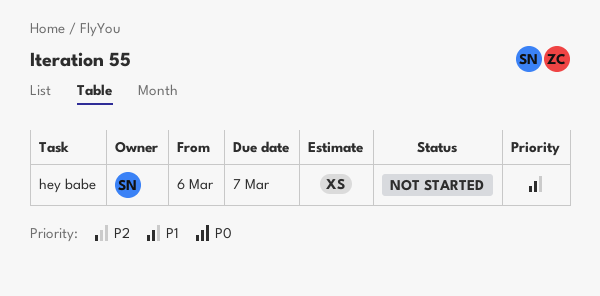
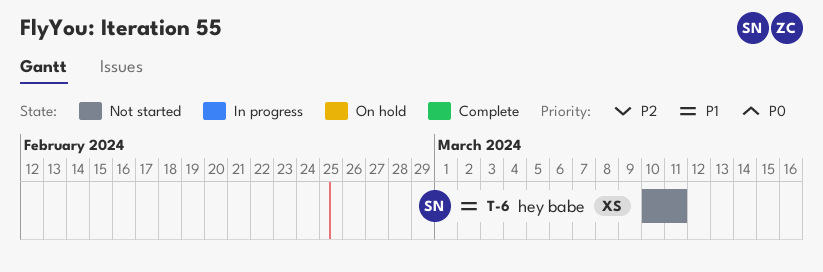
hey babe, start: Mar 6 -> Mar 10
hey babe, due: Mar 7 -> Mar 11

